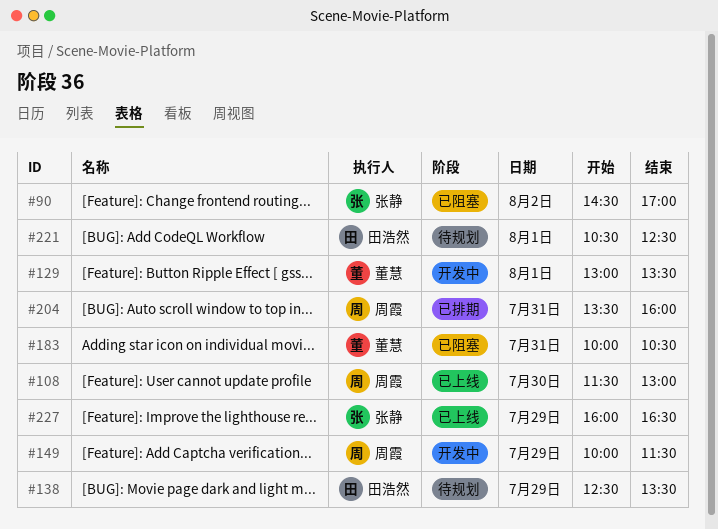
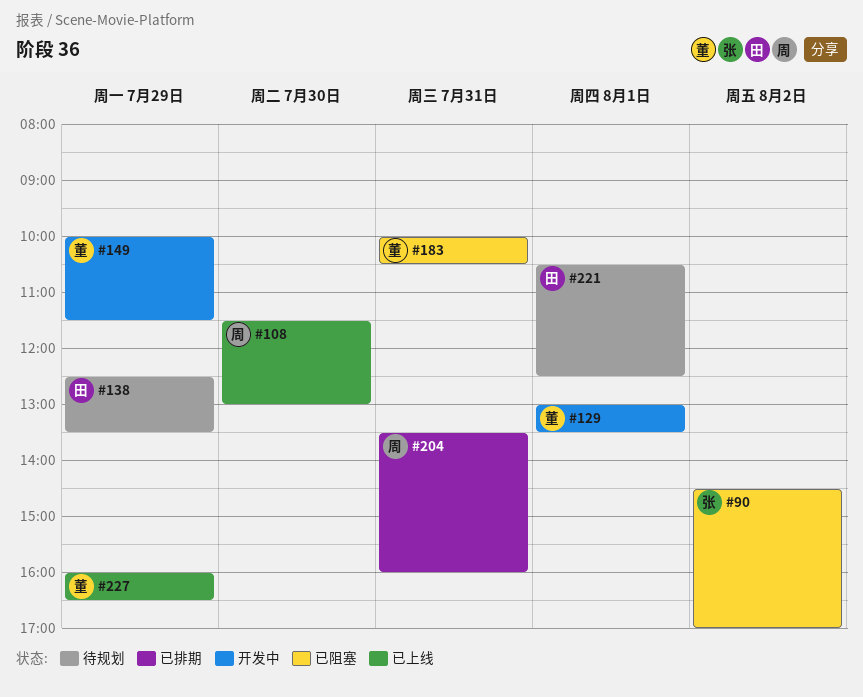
#149, owner: 周霞 -> 董慧
#227, owner: 张静 -> 董慧

